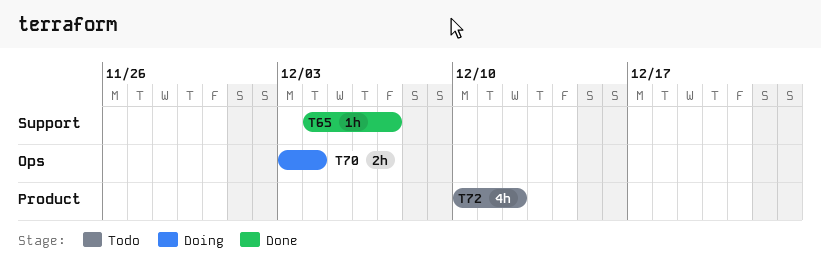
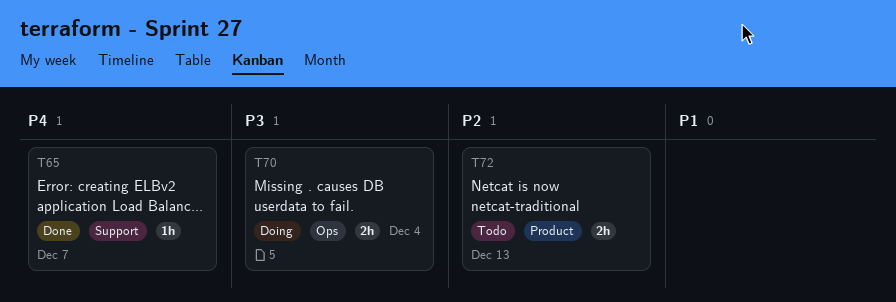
T72, estimate: 4h -> 2h
T72, due: Dec 12 -> Dec 13

